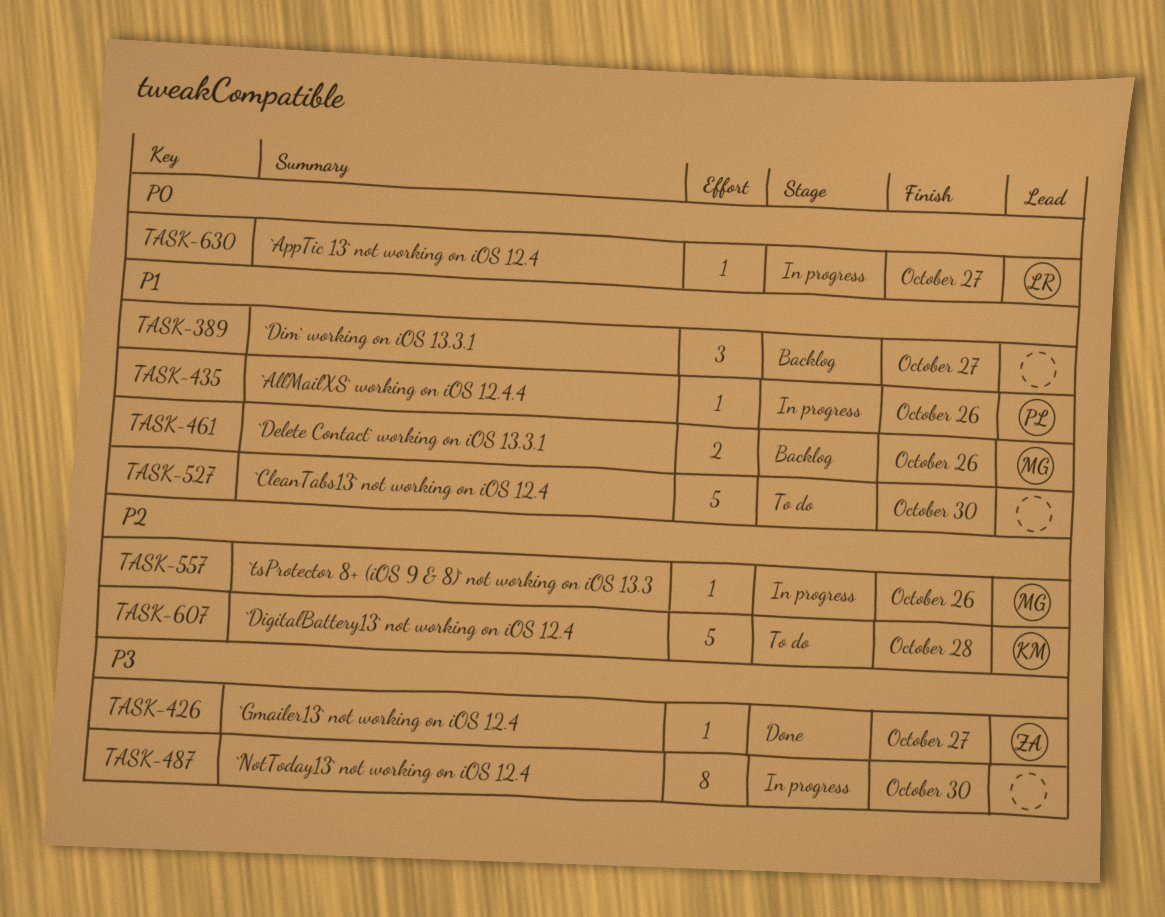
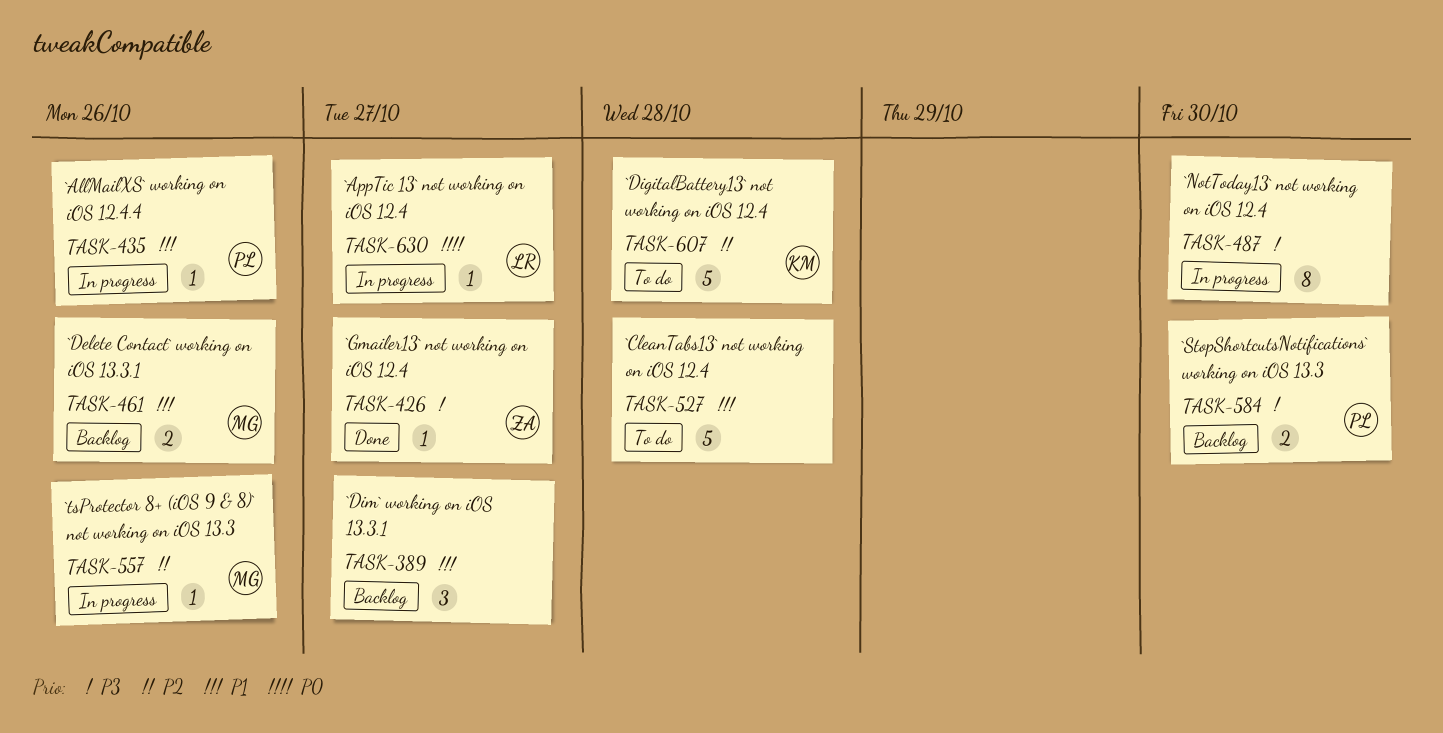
TASK-527, due: Oct 30 -> Oct 28
TASK-584: none -> present

